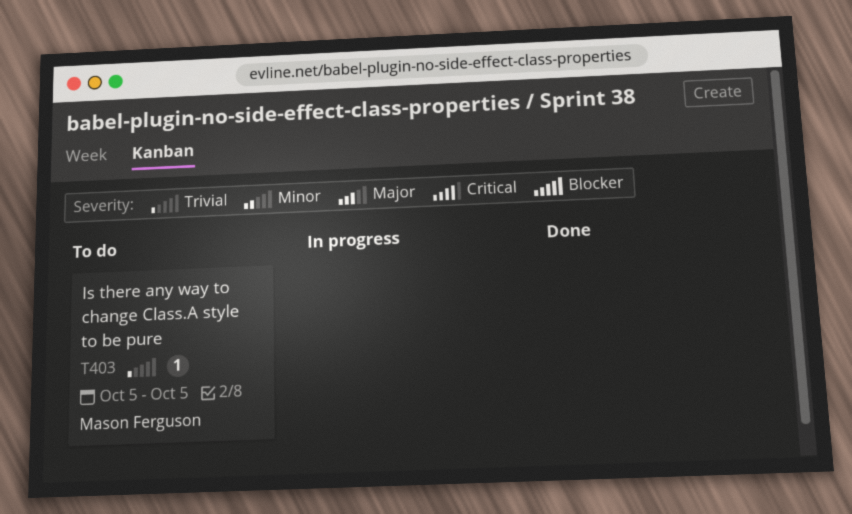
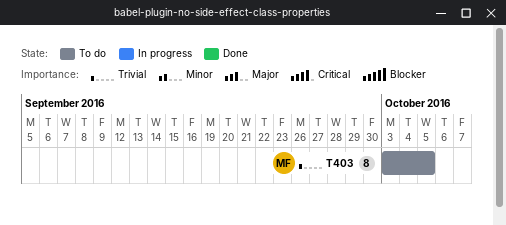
T403, estimate: 1 -> 8
T403, start: Oct 5 -> Oct 3

